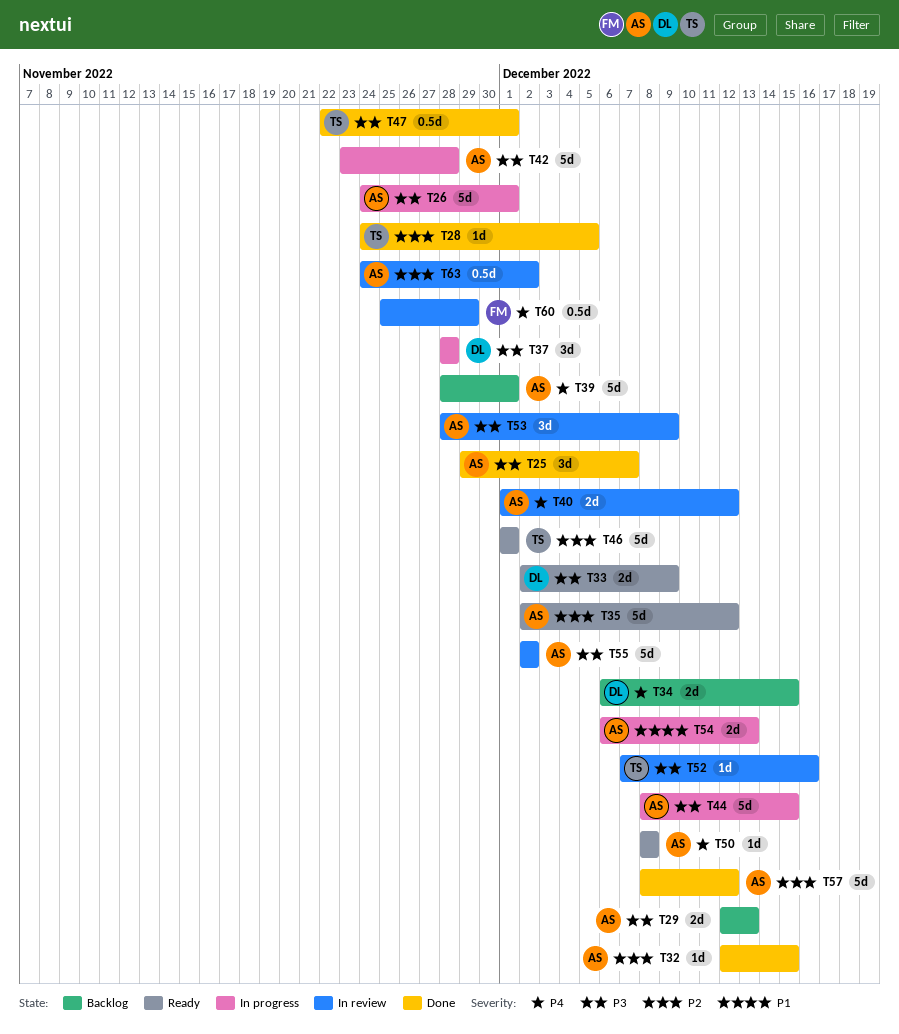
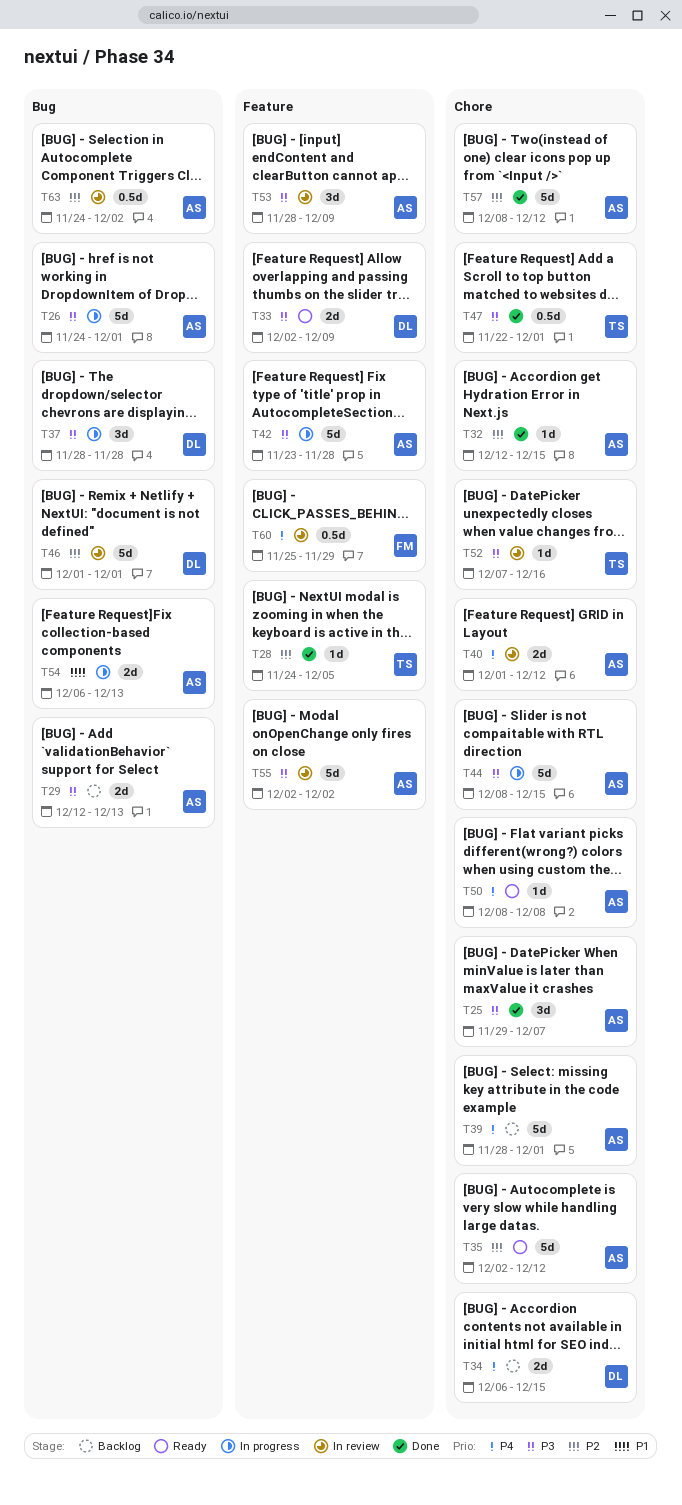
T46, status: Ready -> In review
T46, owner: TS -> DL

